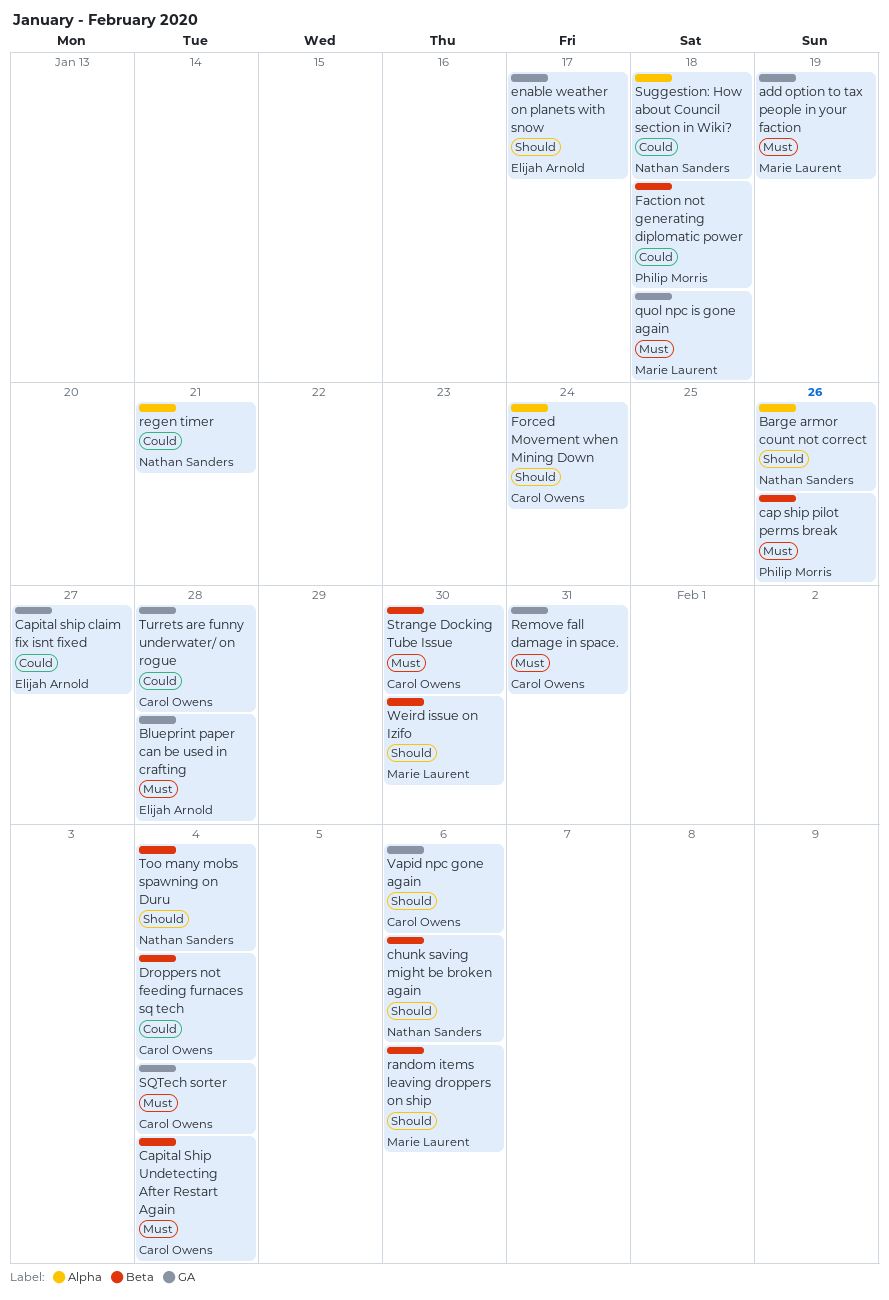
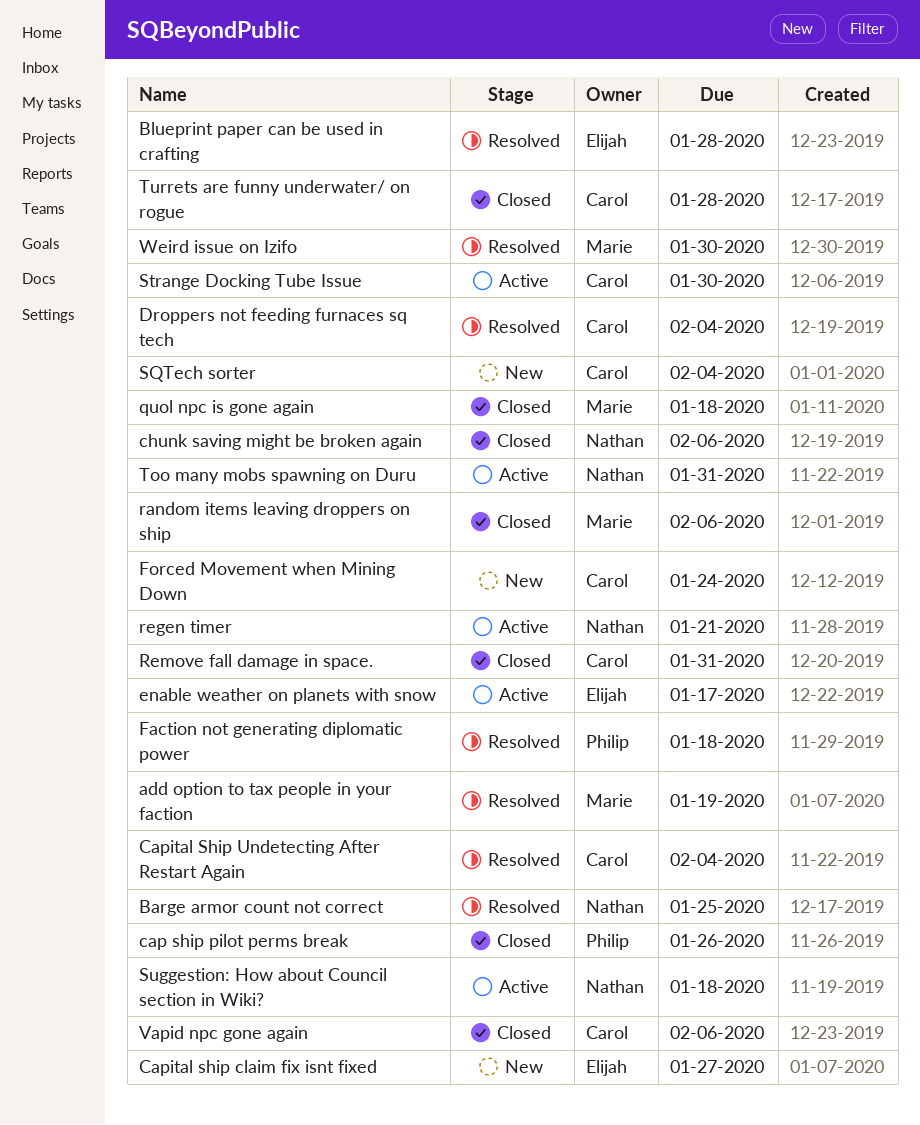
Barge armor count not correct, due: Jan 26 -> Jan 25
Too many mobs spawning on Duru, due: Feb 4 -> Jan 31

